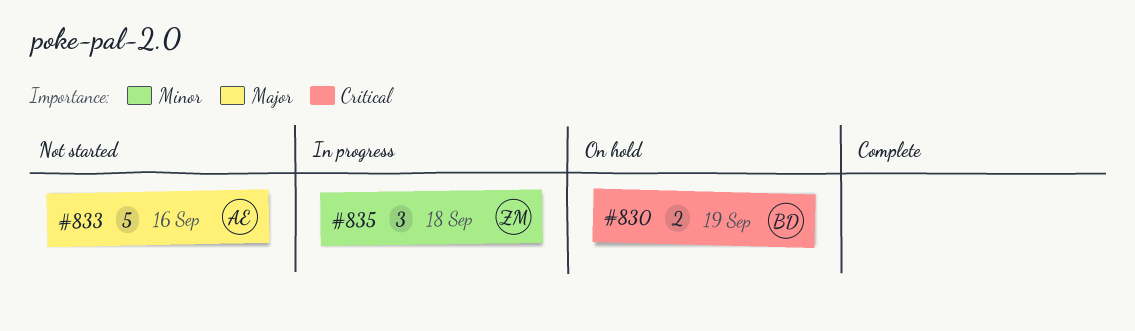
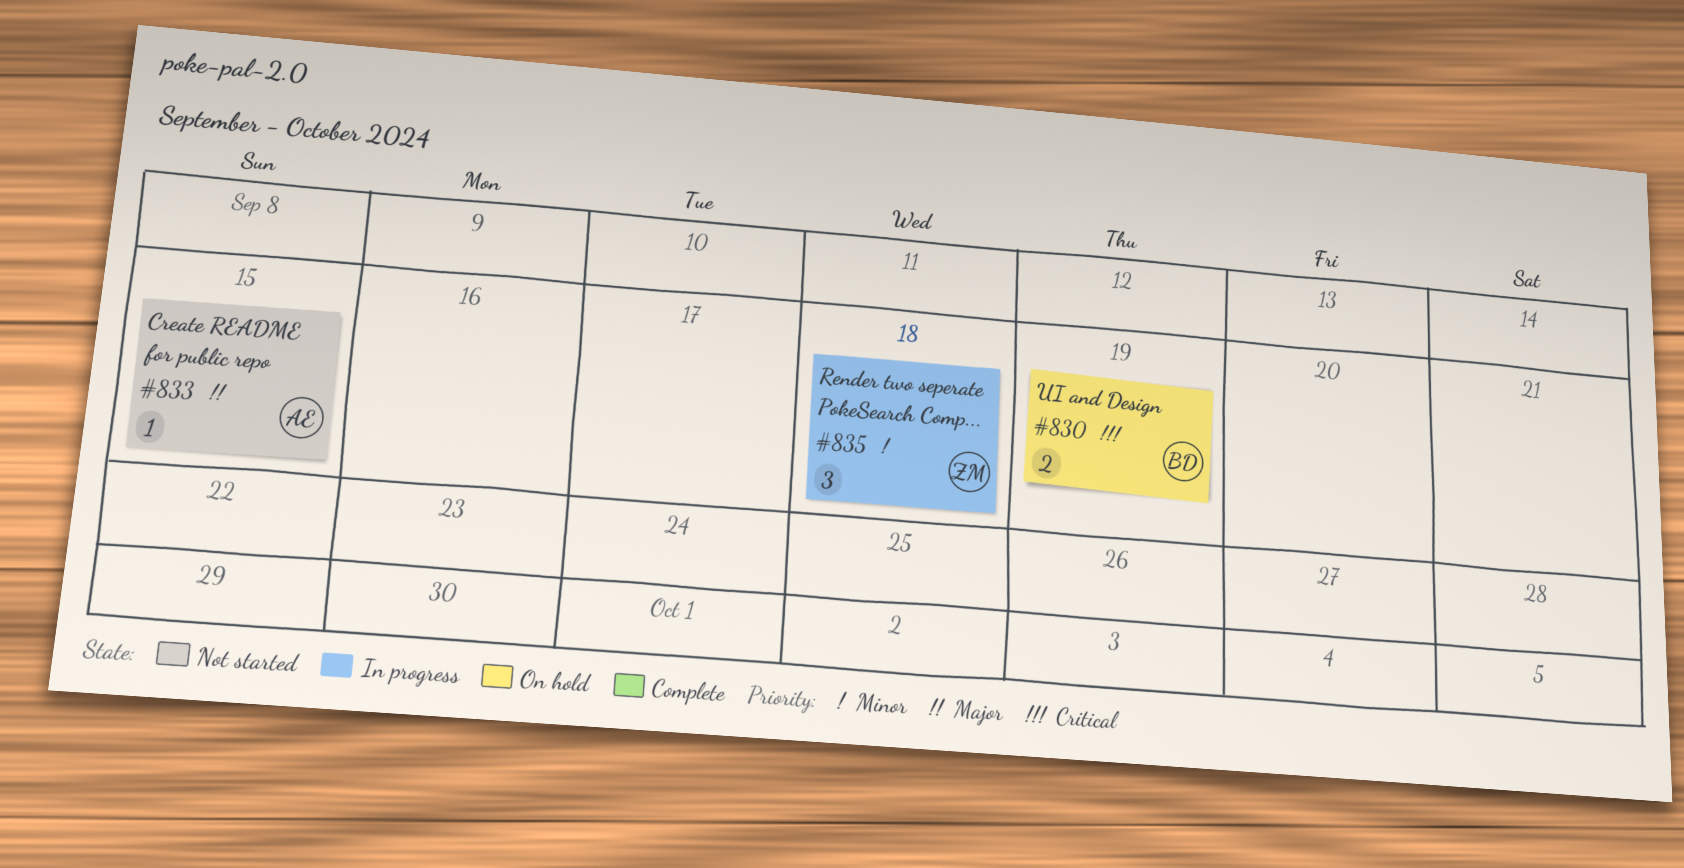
#833, estimate: 5 -> 1
#833, due: Sep 16 -> Sep 15

